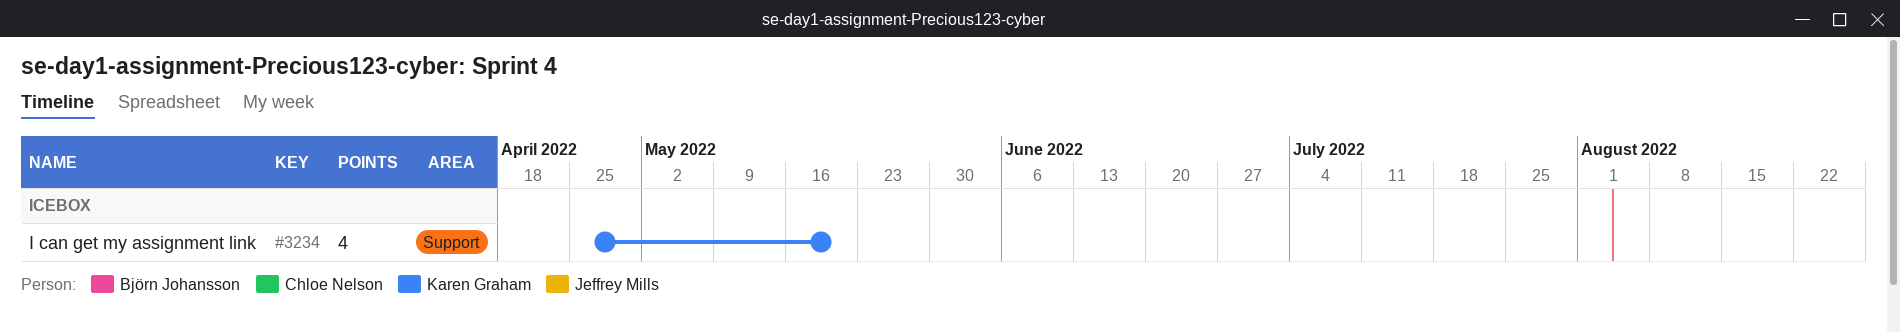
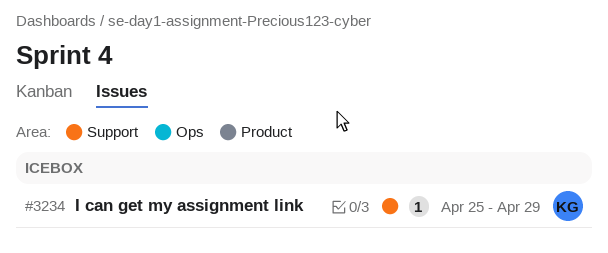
#3234, estimate: 4 -> 1
#3234, due: May 20 -> Apr 29

